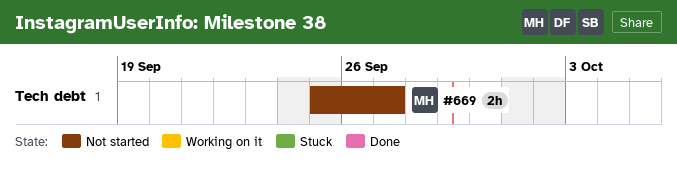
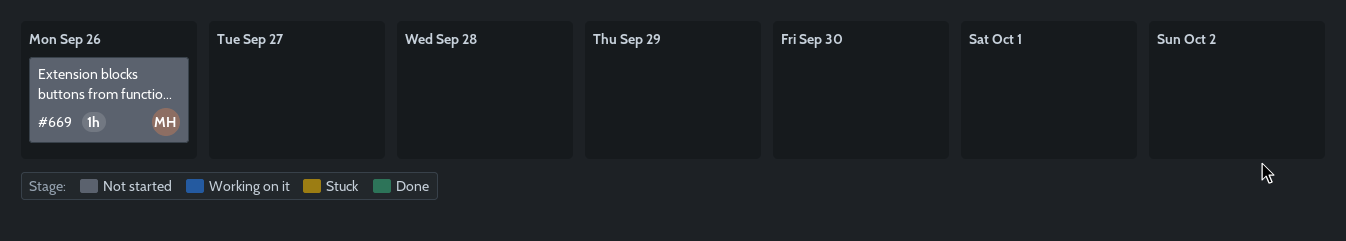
#669, estimate: 2h -> 1h
#669, due: Sep 27 -> Sep 26

